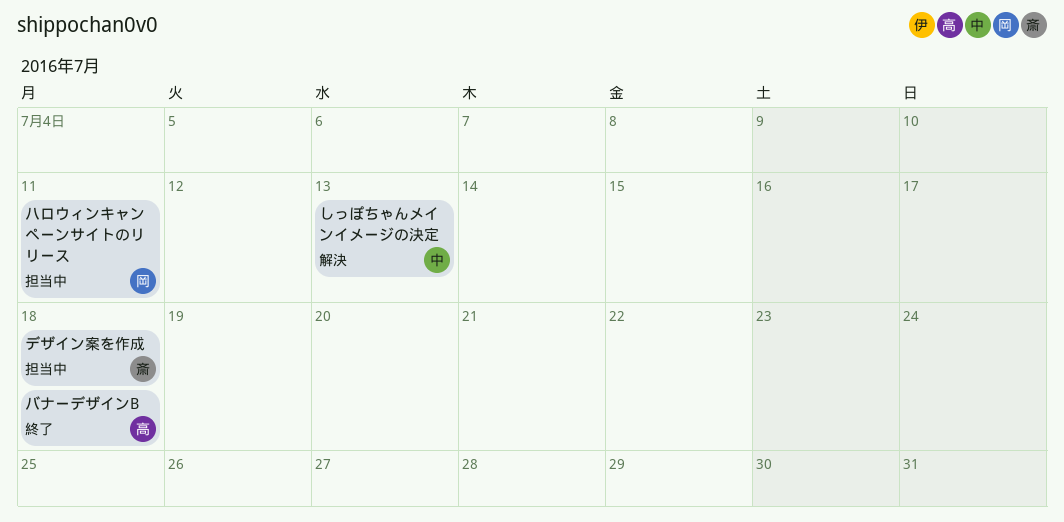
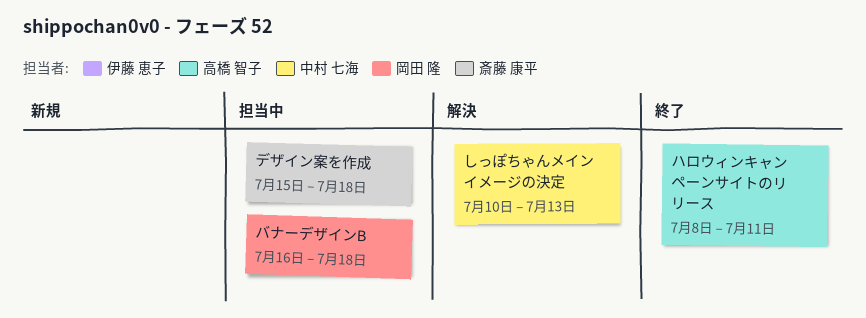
ハロウィンキャンペーンサイトのリリース, status: 担当中 -> 終了
ハロウィンキャンペーンサイトのリリース, owner: 岡田 隆 -> 高橋 智子
バナーデザインB, status: 終了 -> 担当中
バナーデザインB, owner: 高橋 智子 -> 岡田 隆

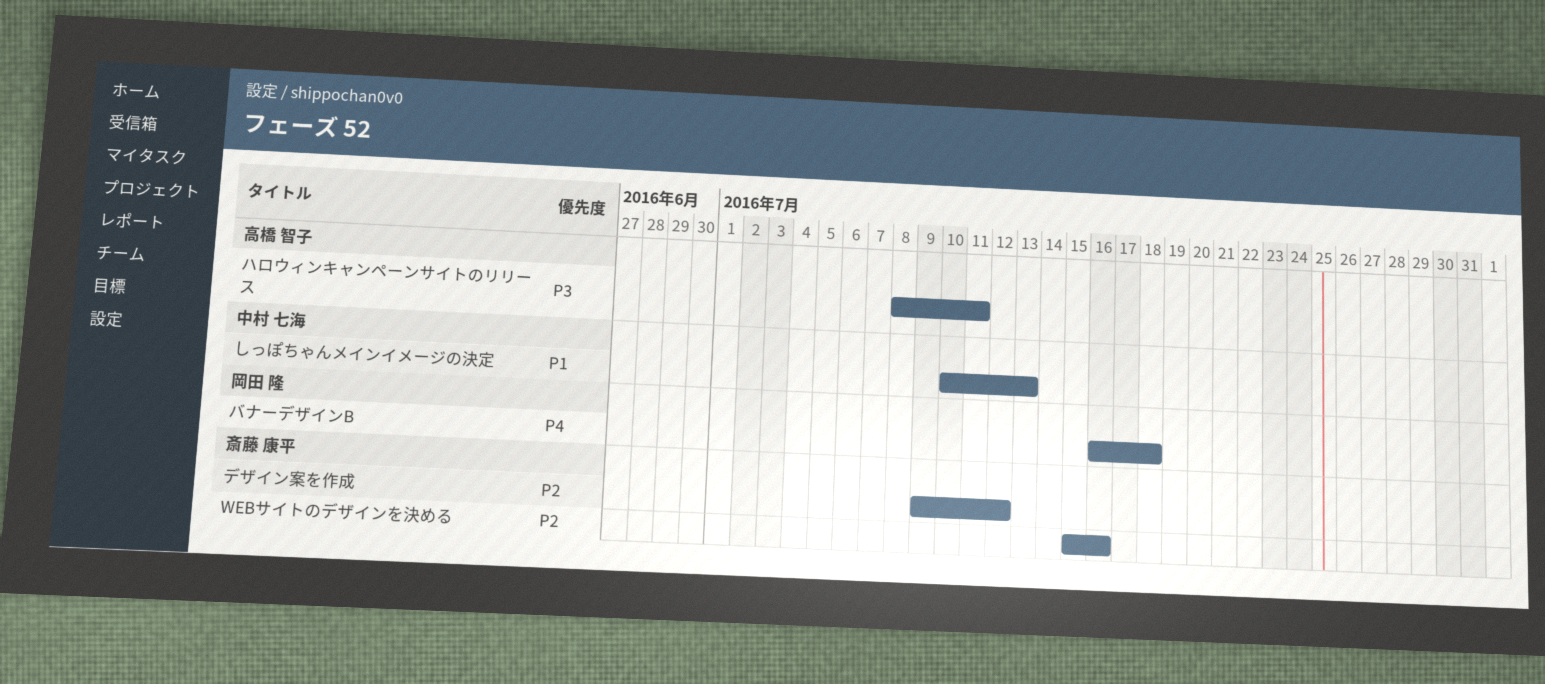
WEBサイトのデザインを決める: none -> present
デザイン案を作成, start: Jul 15 -> Jul 9
デザイン案を作成, due: Jul 18 -> Jul 12

